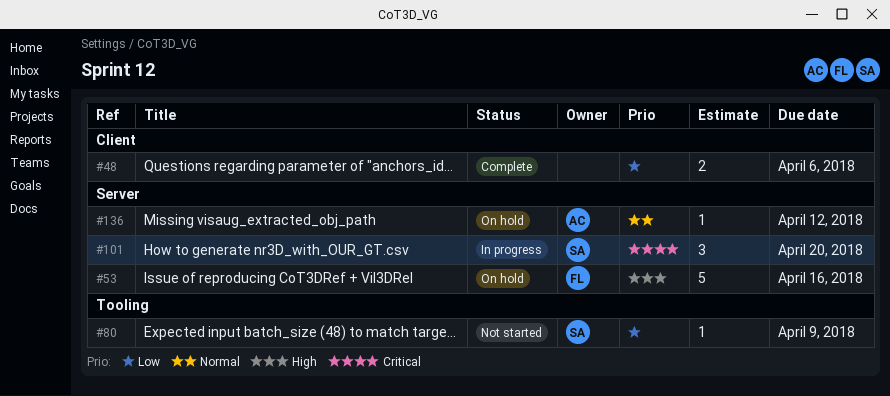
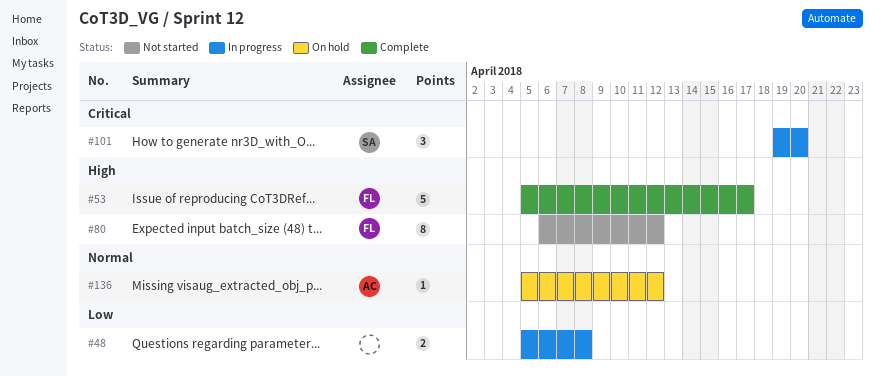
#48, status: Complete -> In progress
#48, due: Apr 6 -> Apr 8
#53, status: On hold -> Complete
#53, due: Apr 16 -> Apr 17
#80, owner: SA -> FL
#80, priority: Low -> High
#80, estimate: 1 -> 8
#80, due: Apr 9 -> Apr 12

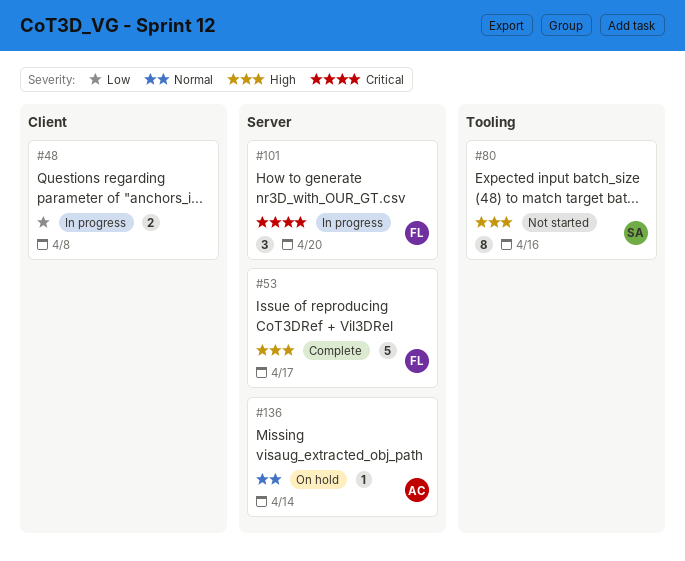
#80, owner: FL -> SA
#80, due: Apr 12 -> Apr 16
#101, owner: SA -> FL
#136, due: Apr 12 -> Apr 14

